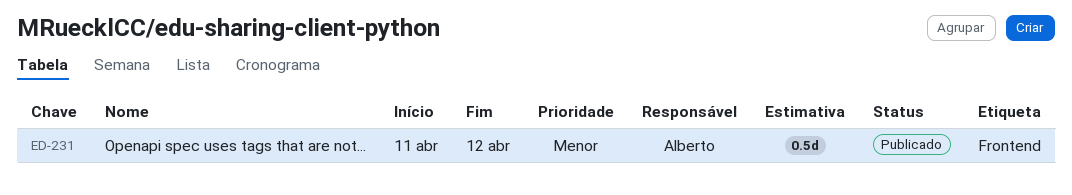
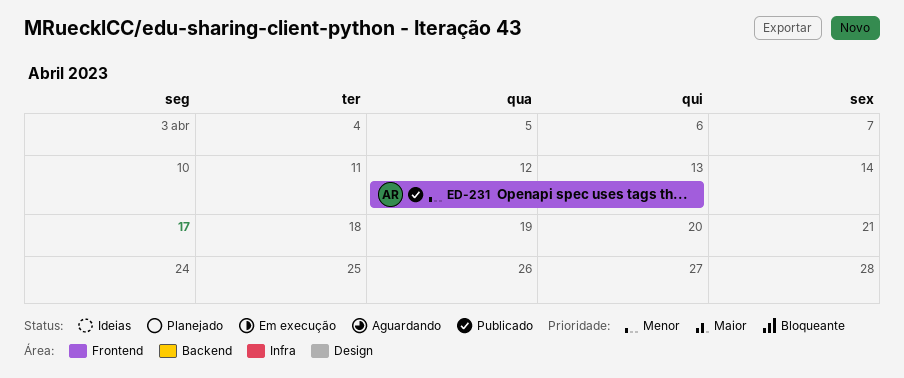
ED-231, start: Apr 11 -> Apr 12
ED-231, due: Apr 12 -> Apr 13

